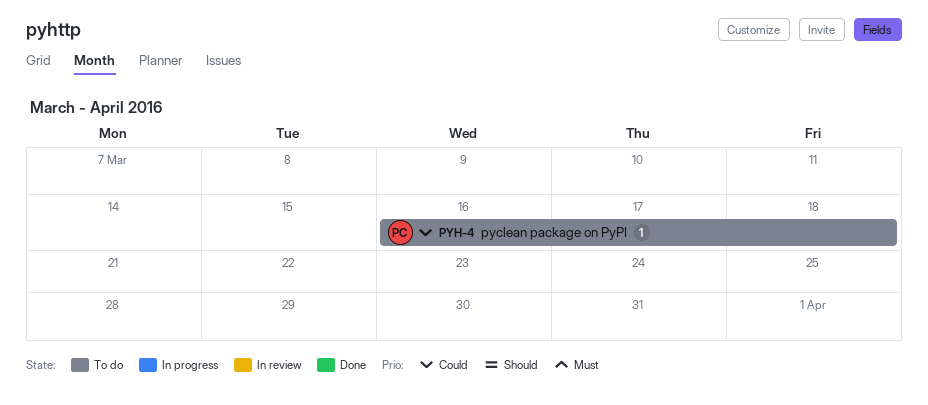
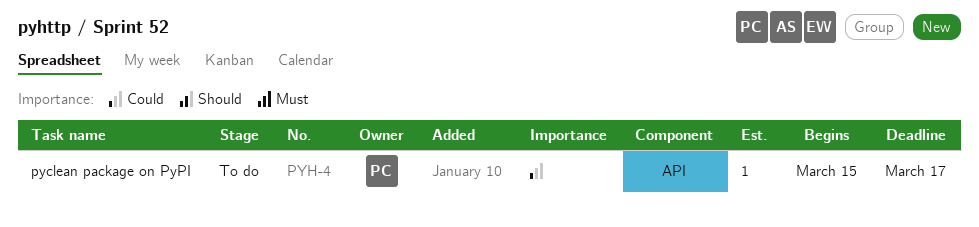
PYH-4, start: Mar 16 -> Mar 15
PYH-4, due: Mar 18 -> Mar 17

